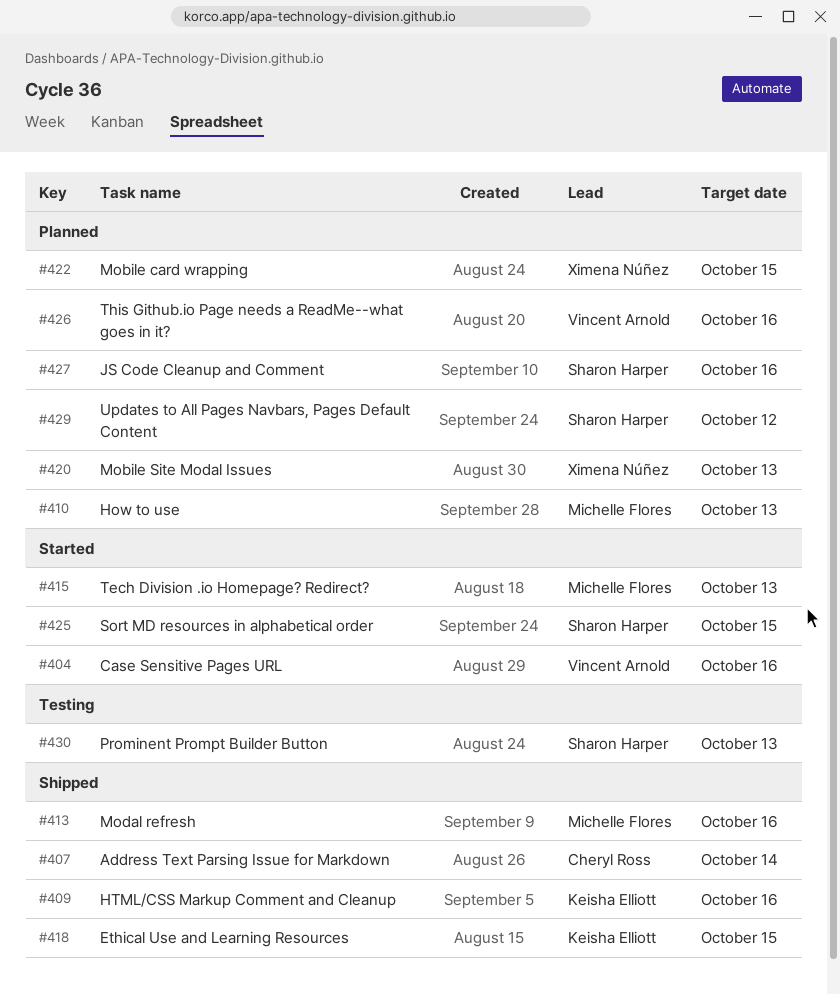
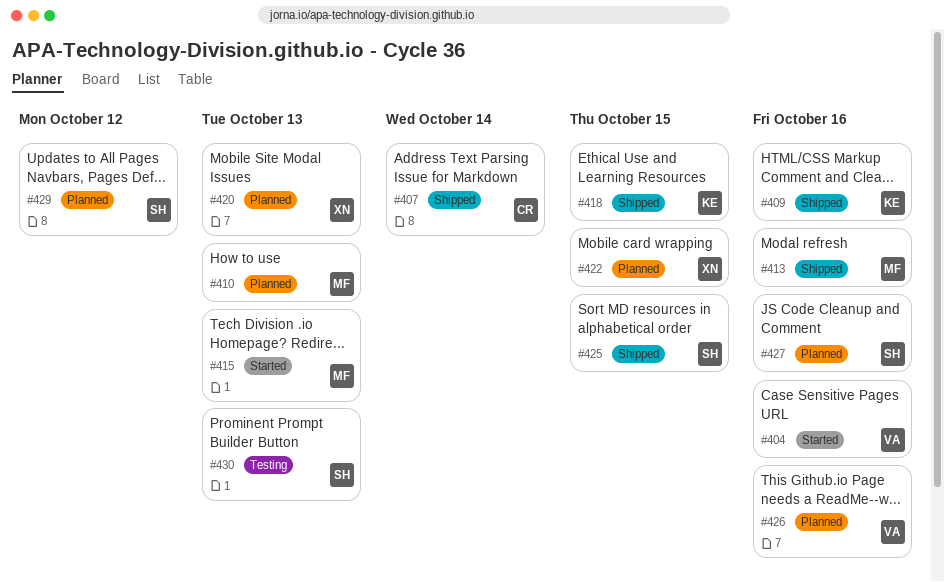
#425, status: Started -> Shipped

